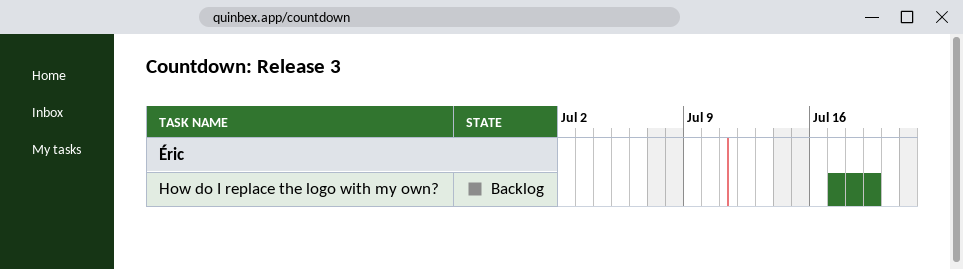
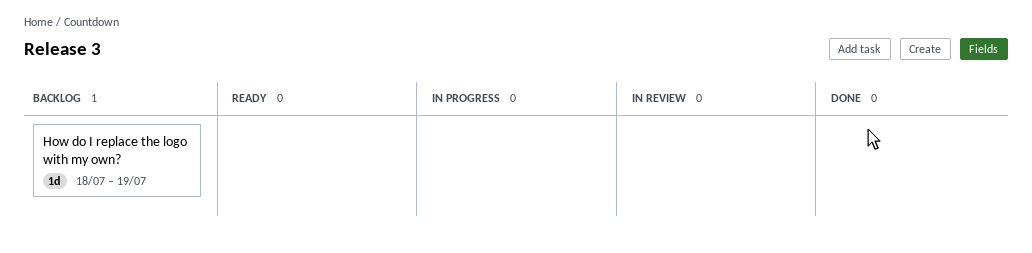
How do I replace the logo with my own?, start: Jul 17 -> Jul 18

